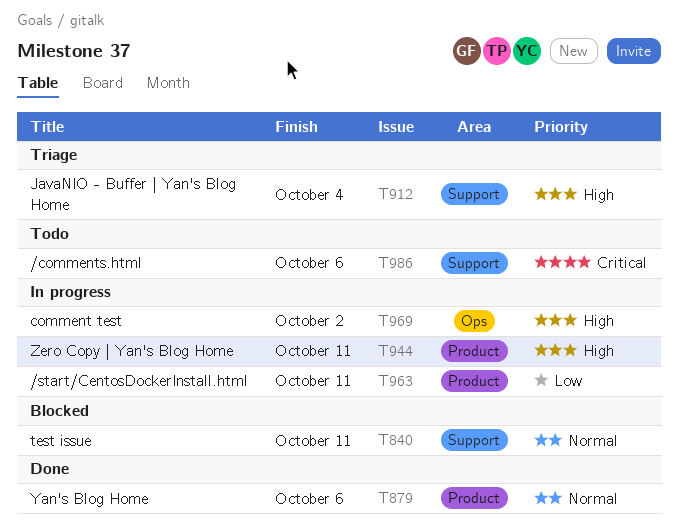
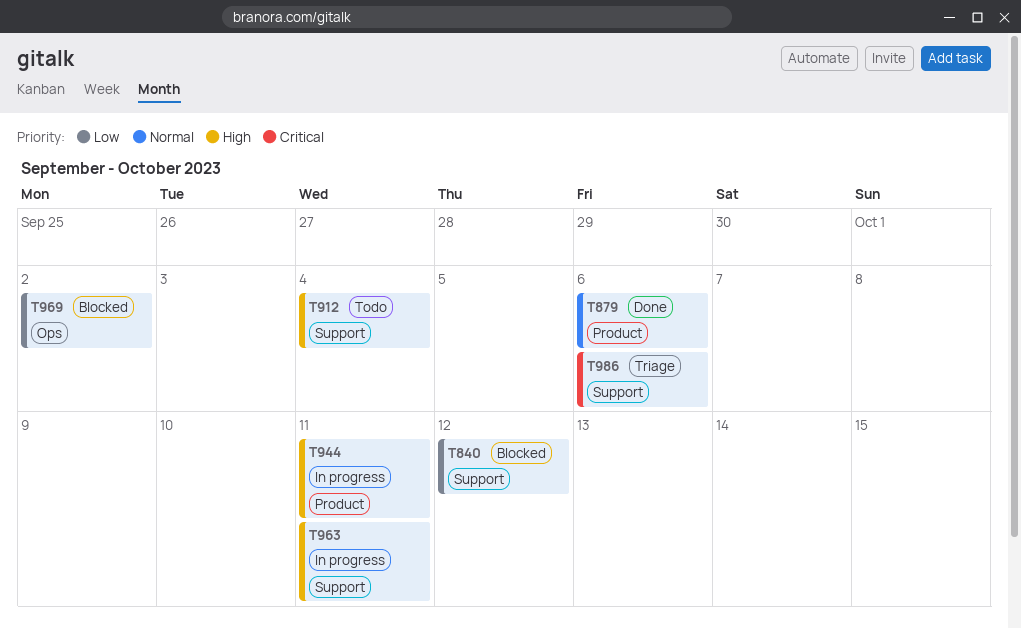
T840, priority: Normal -> Low
T840, due: Oct 11 -> Oct 12
T912, status: Triage -> Todo
T963, priority: Low -> High
T963, label: Product -> Support
T969, status: In progress -> Blocked
T969, priority: High -> Low
T986, status: Todo -> Triage

